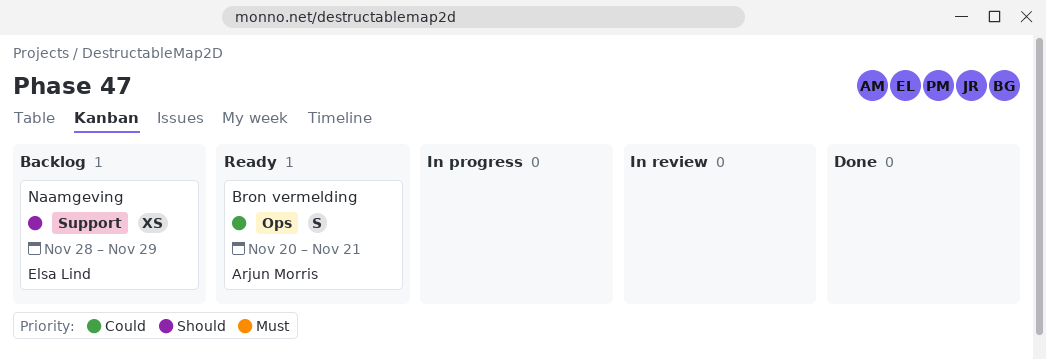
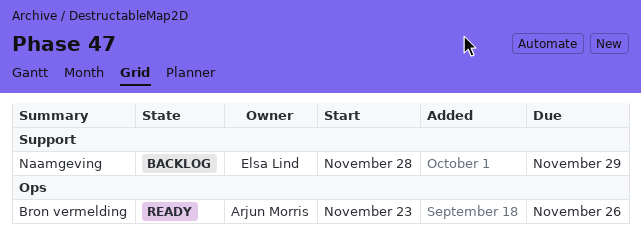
Bron vermelding, start: Nov 20 -> Nov 23
Bron vermelding, due: Nov 21 -> Nov 26

